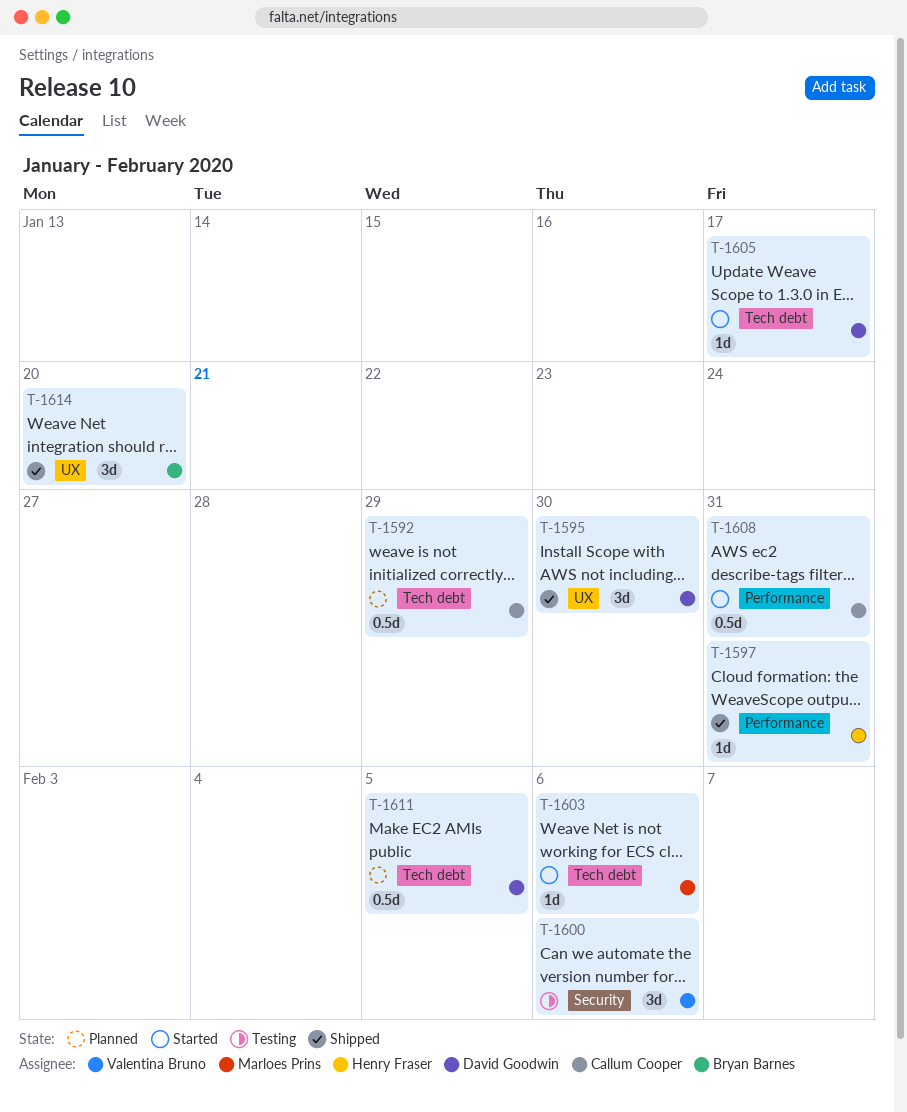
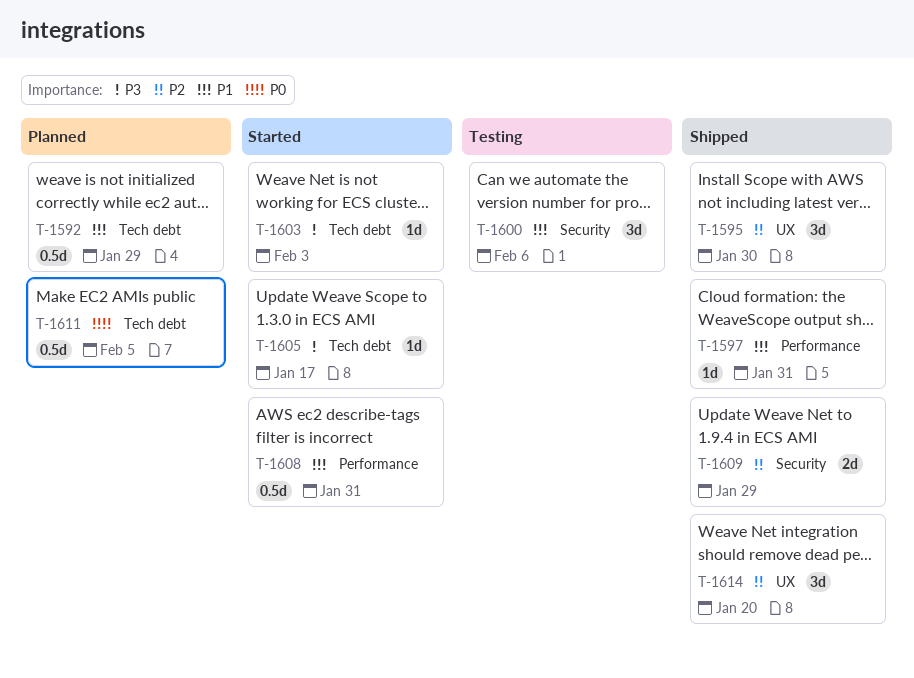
T-1603, due: Feb 6 -> Feb 3
T-1609: none -> present

